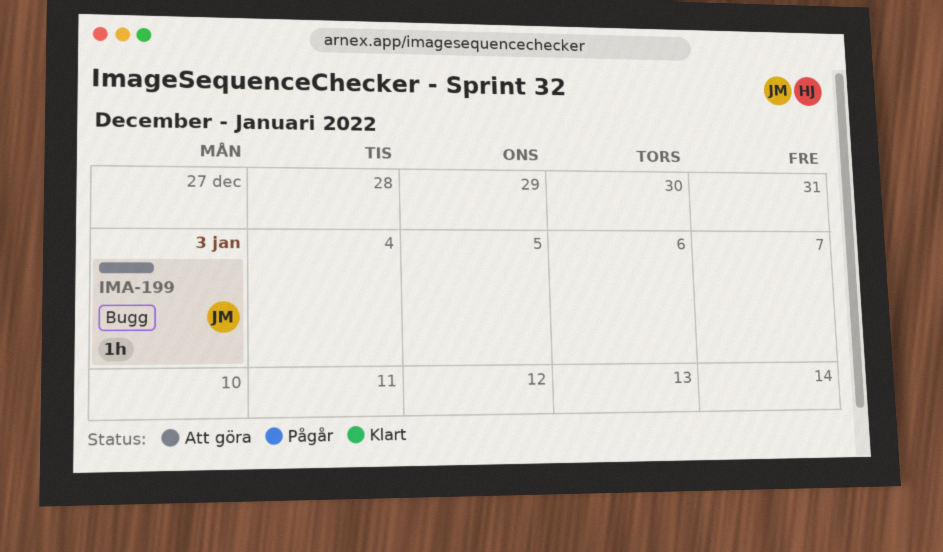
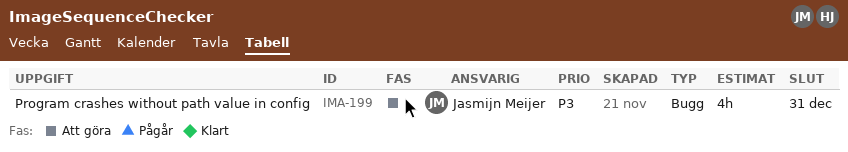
IMA-199, estimate: 1h -> 4h
IMA-199, due: Jan 3 -> Dec 31

